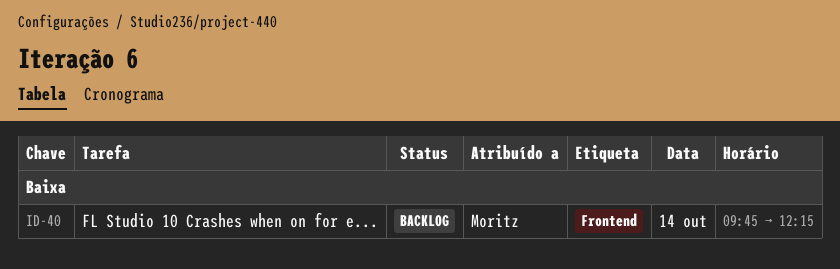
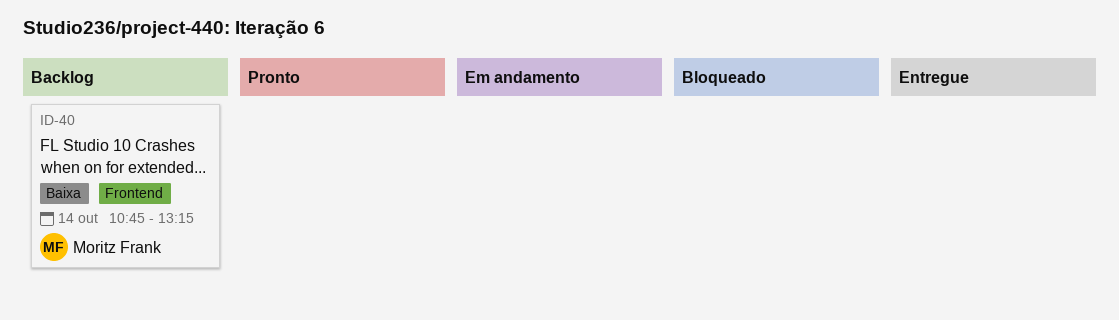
ID-40, begins: 09:45 -> 10:45
ID-40, ends: 12:15 -> 13:15

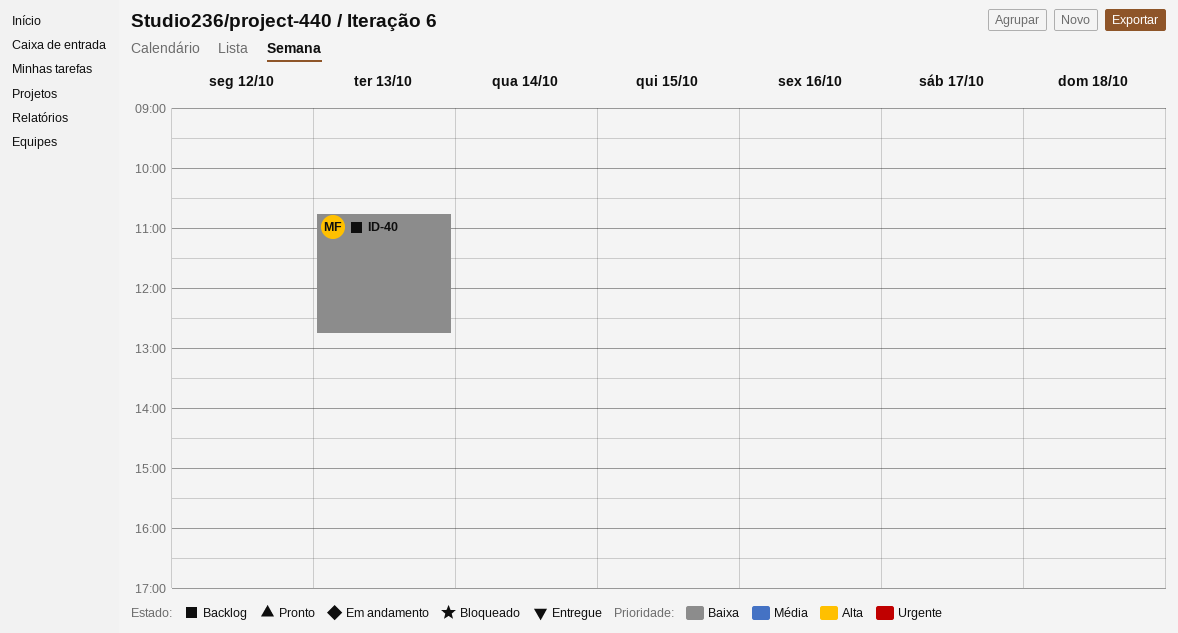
ID-40, day: Oct 14 -> Oct 13
ID-40, ends: 13:15 -> 12:45

